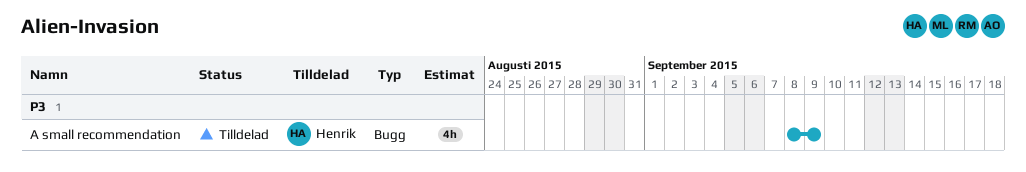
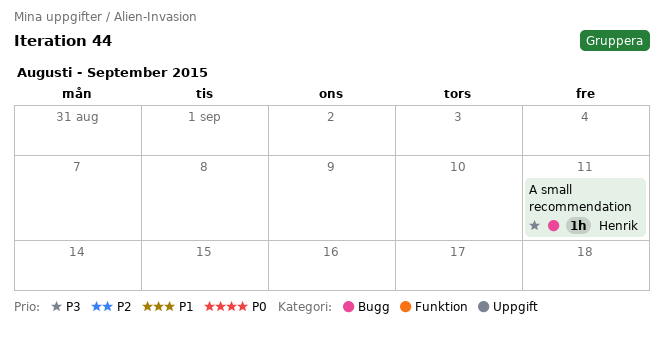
A small recommendation, estimate: 4h -> 1h
A small recommendation, due: Sep 9 -> Sep 11

